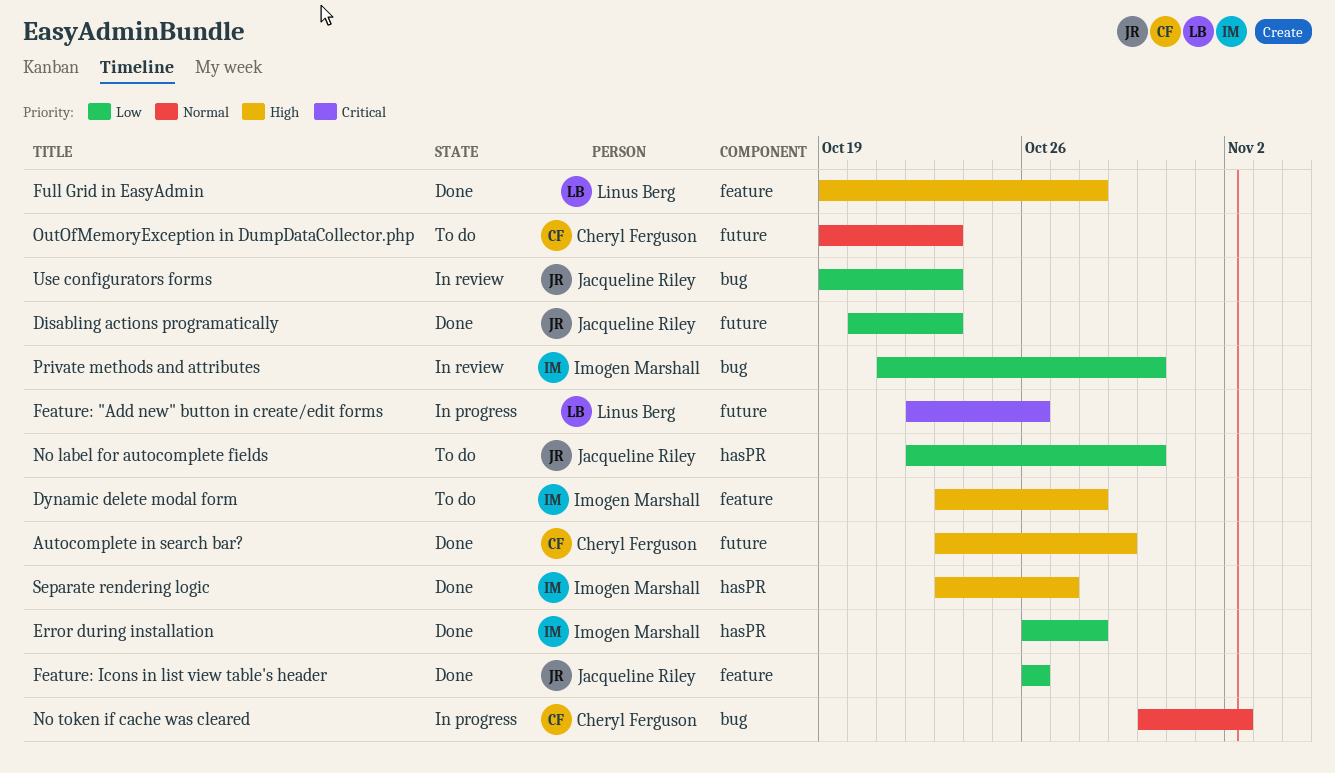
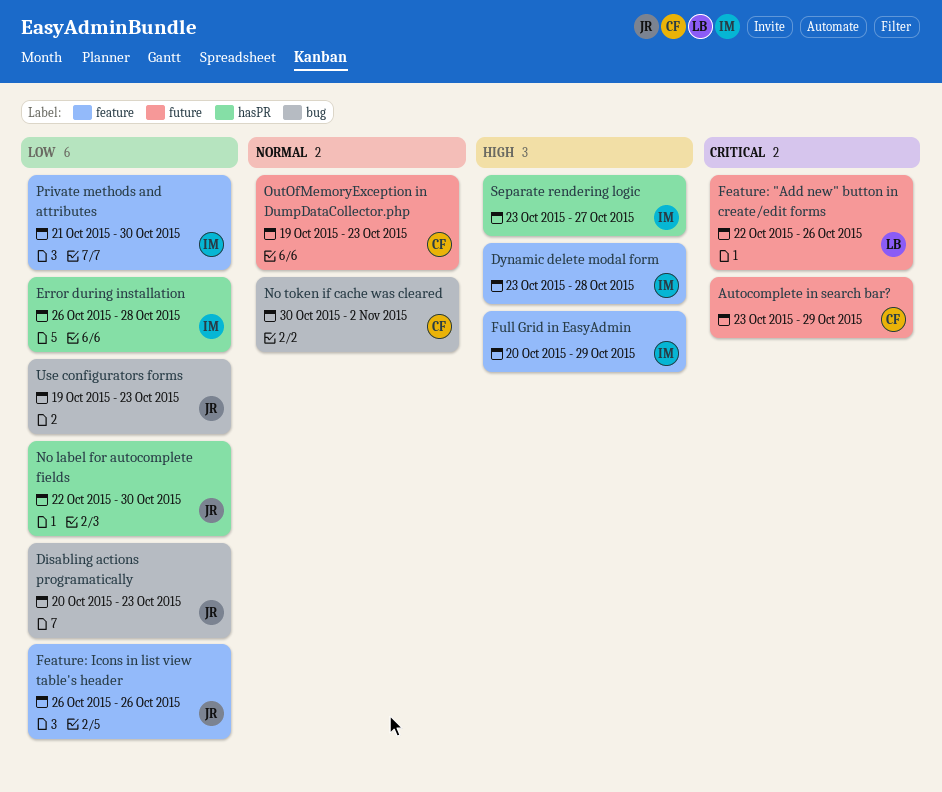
Autocomplete in search bar?, priority: High -> Critical
Disabling actions programatically, label: future -> bug
Full Grid in EasyAdmin, owner: Linus Berg -> Imogen Marshall
Full Grid in EasyAdmin, start: Oct 19 -> Oct 20
Full Grid in EasyAdmin, due: Oct 28 -> Oct 29
Private methods and attributes, label: bug -> feature

